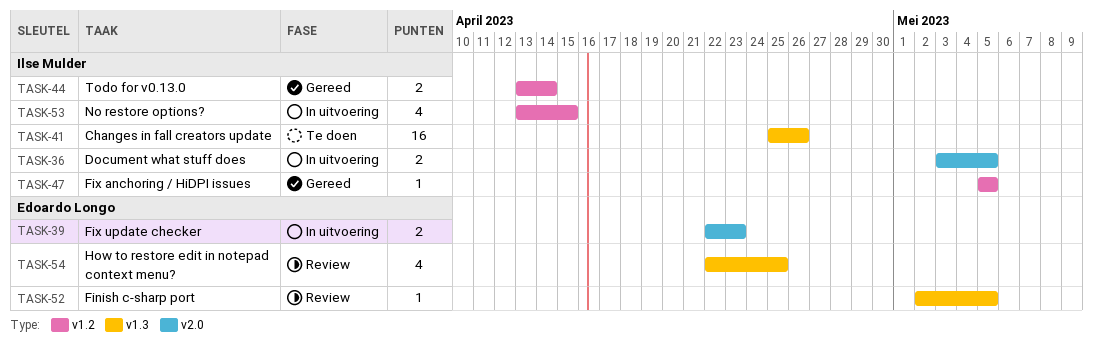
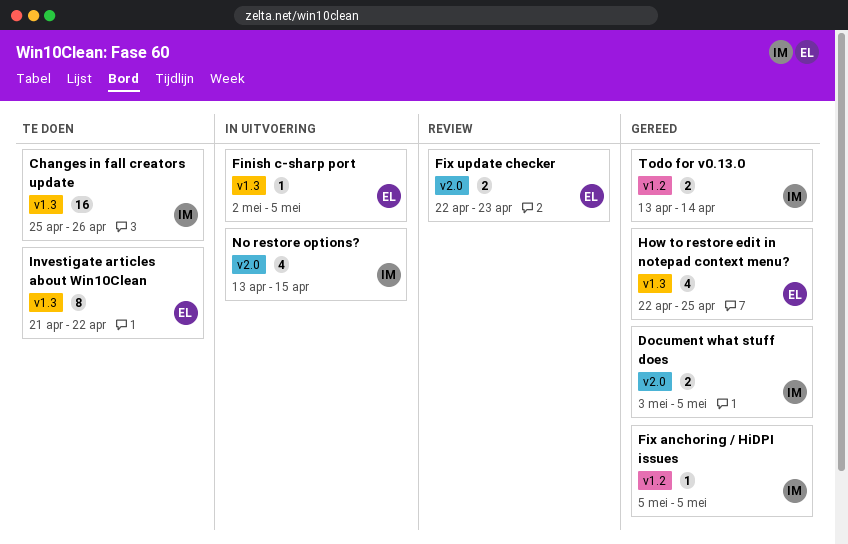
Document what stuff does, status: In uitvoering -> Gereed
Finish c-sharp port, status: Review -> In uitvoering
Fix update checker, status: In uitvoering -> Review
How to restore edit in notepad context menu?, status: Review -> Gereed
Investigate articles about Win10Clean: none -> present
No restore options?, label: v1.2 -> v2.0

